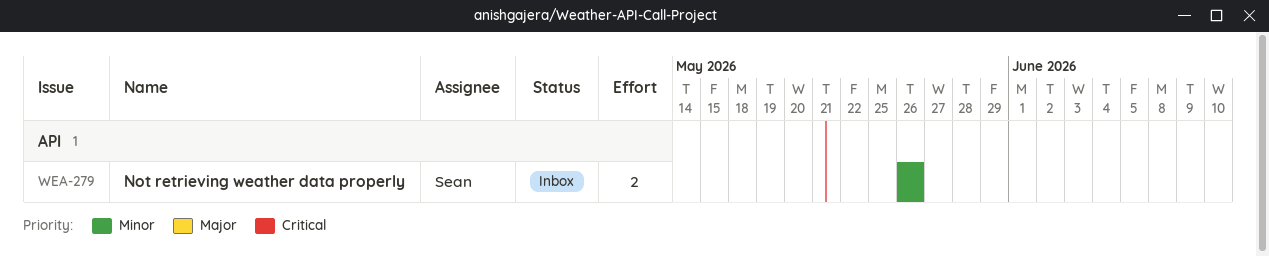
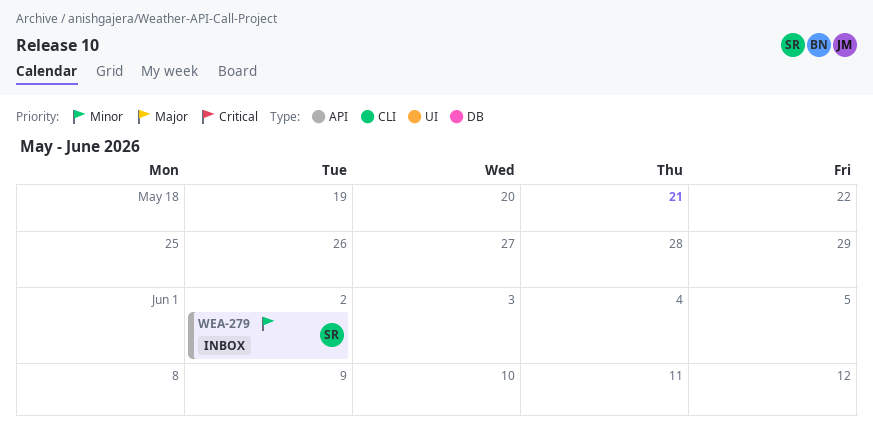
WEA-279, due: May 26 -> Jun 2

